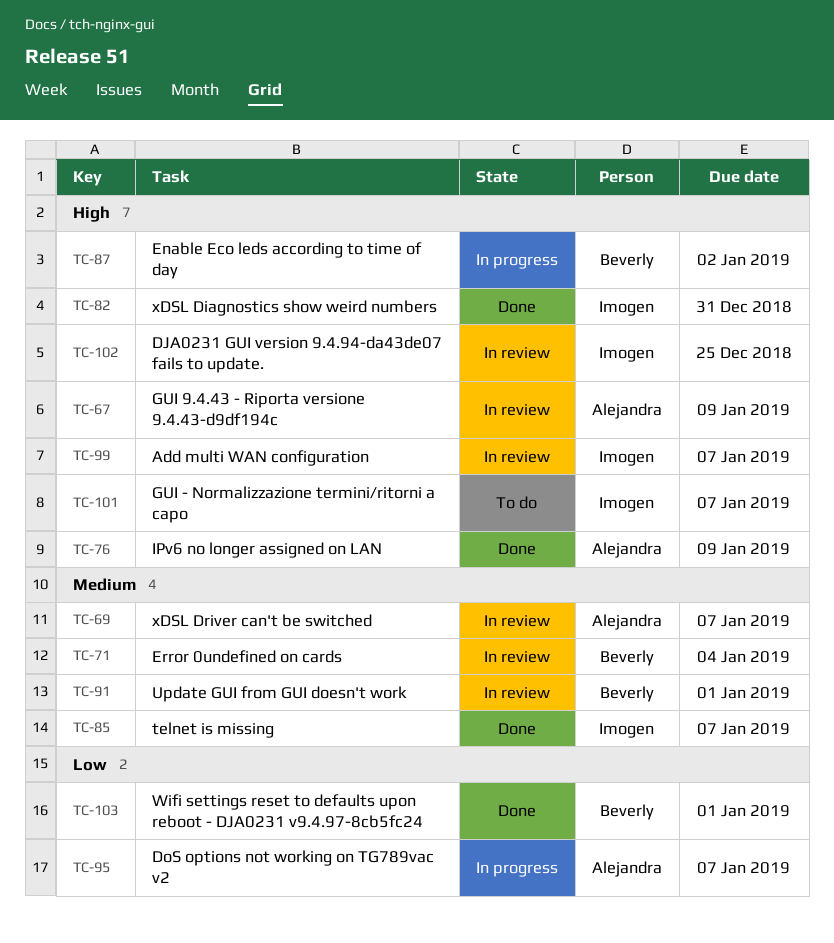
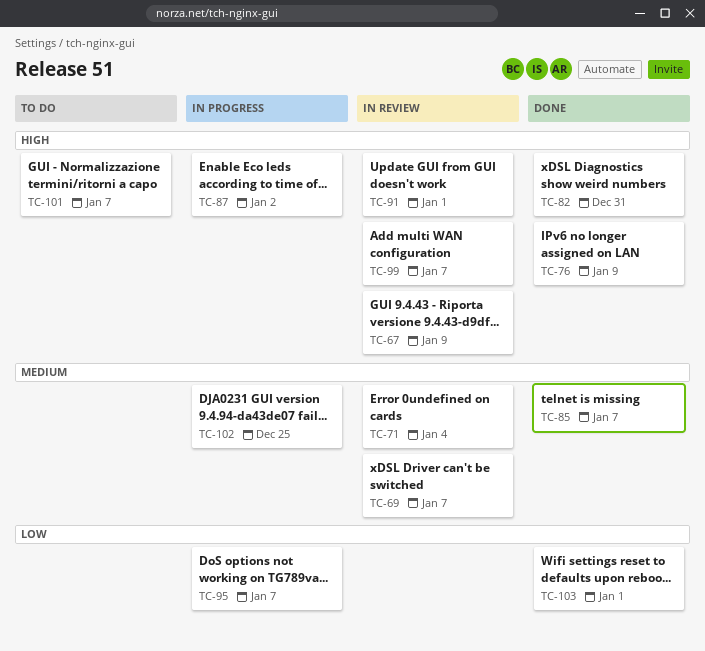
TC-91, priority: Medium -> High
TC-102, status: In review -> In progress
TC-102, priority: High -> Medium

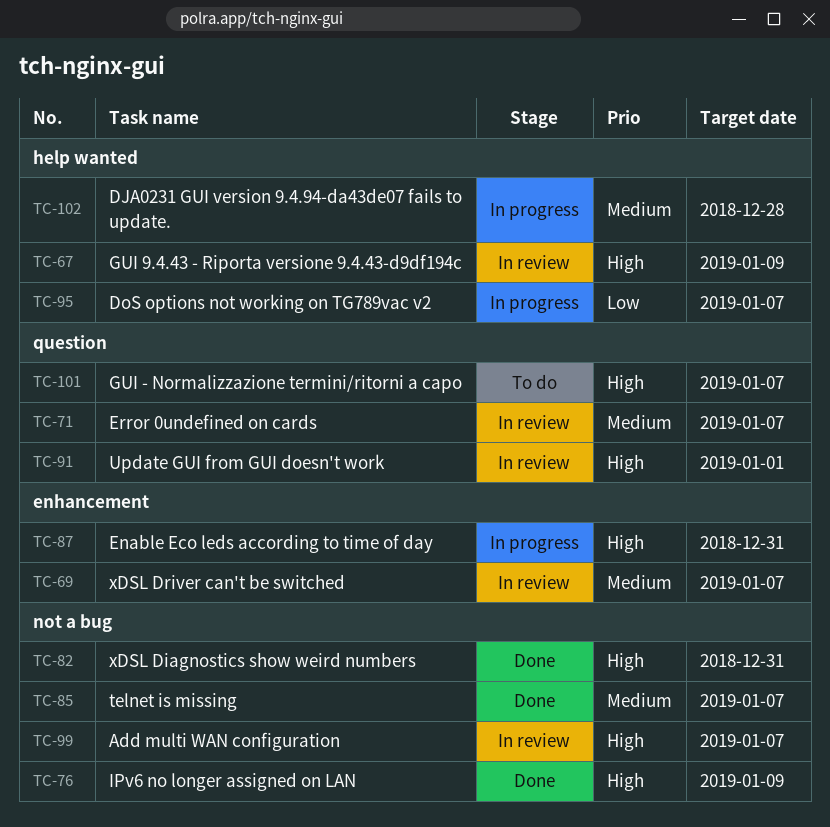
TC-71, due: Jan 4 -> Jan 7
TC-87, due: Jan 2 -> Dec 31
TC-102, due: Dec 25 -> Dec 28
TC-103: present -> none

